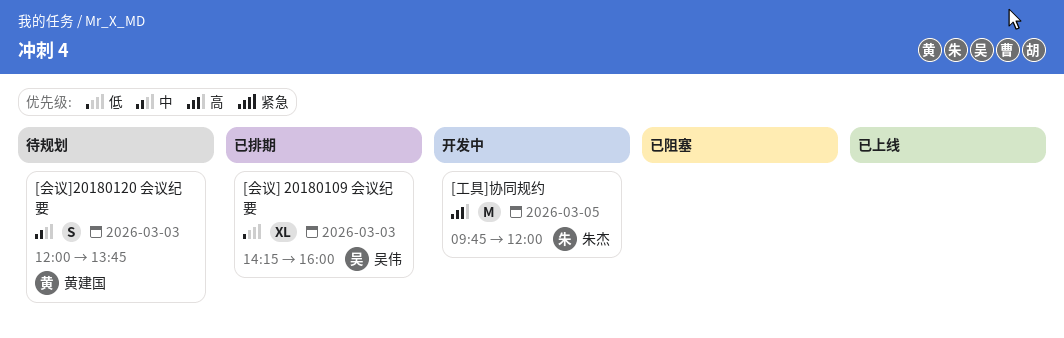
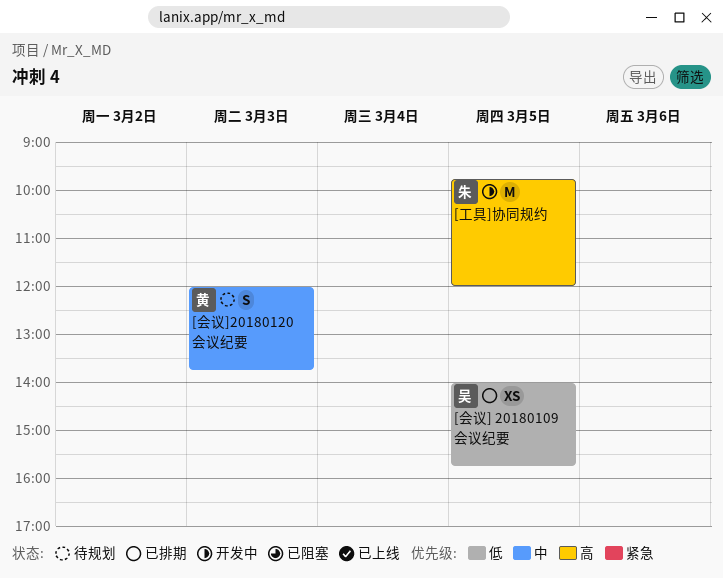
[会议] 20180109 会议纪要, estimate: XL -> XS
[会议] 20180109 会议纪要, day: Mar 3 -> Mar 5
[会议] 20180109 会议纪要, begins: 14:15 -> 14:00
[会议] 20180109 会议纪要, ends: 16:00 -> 15:45

